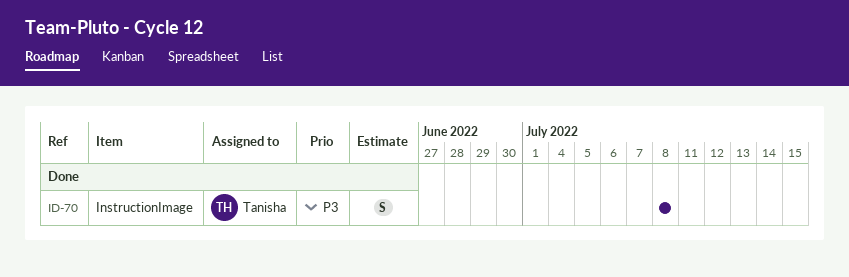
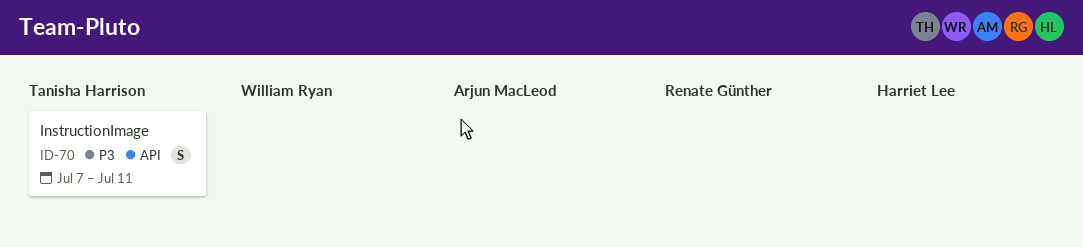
ID-70, start: Jul 8 -> Jul 7
ID-70, due: Jul 8 -> Jul 11

